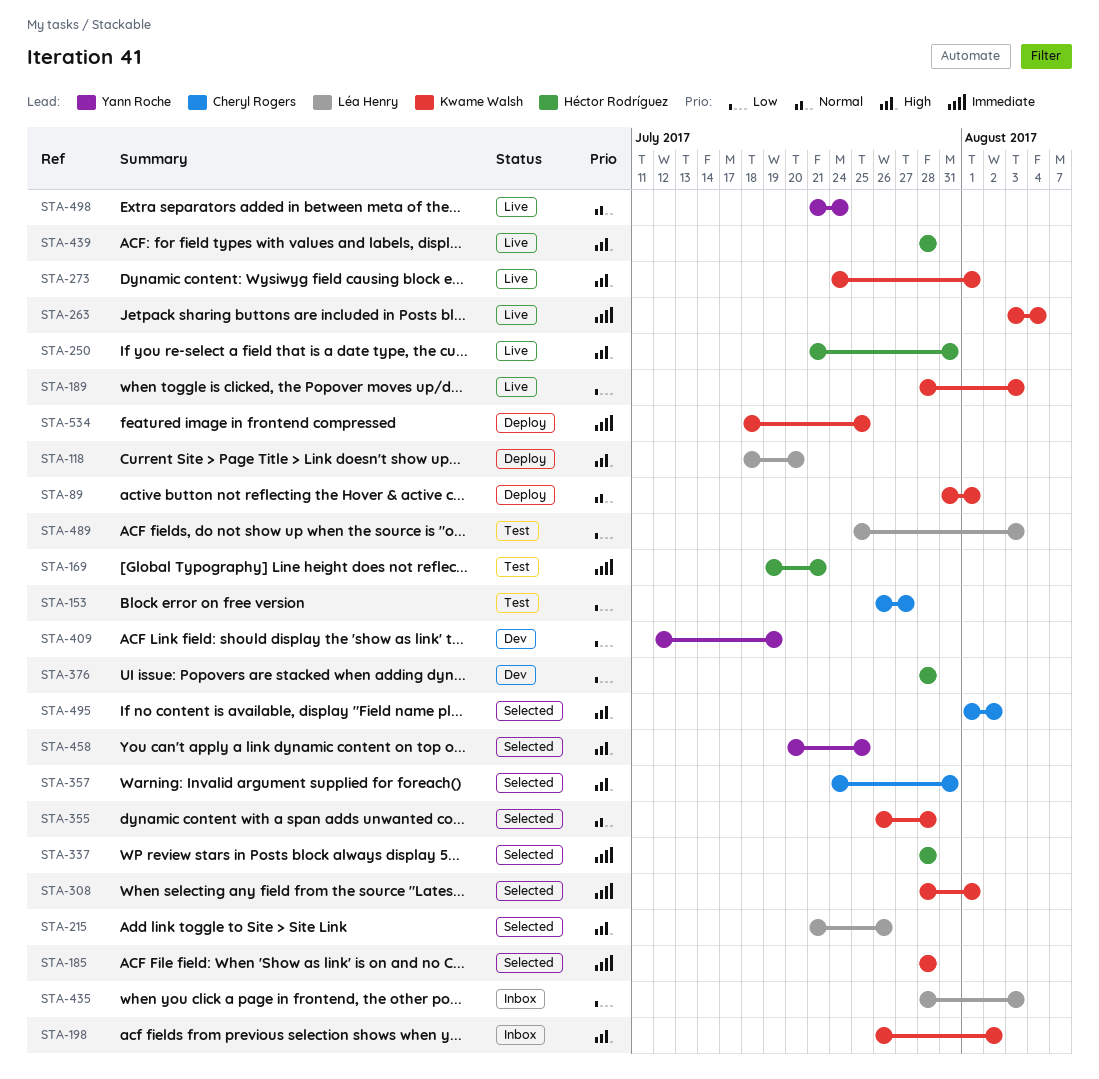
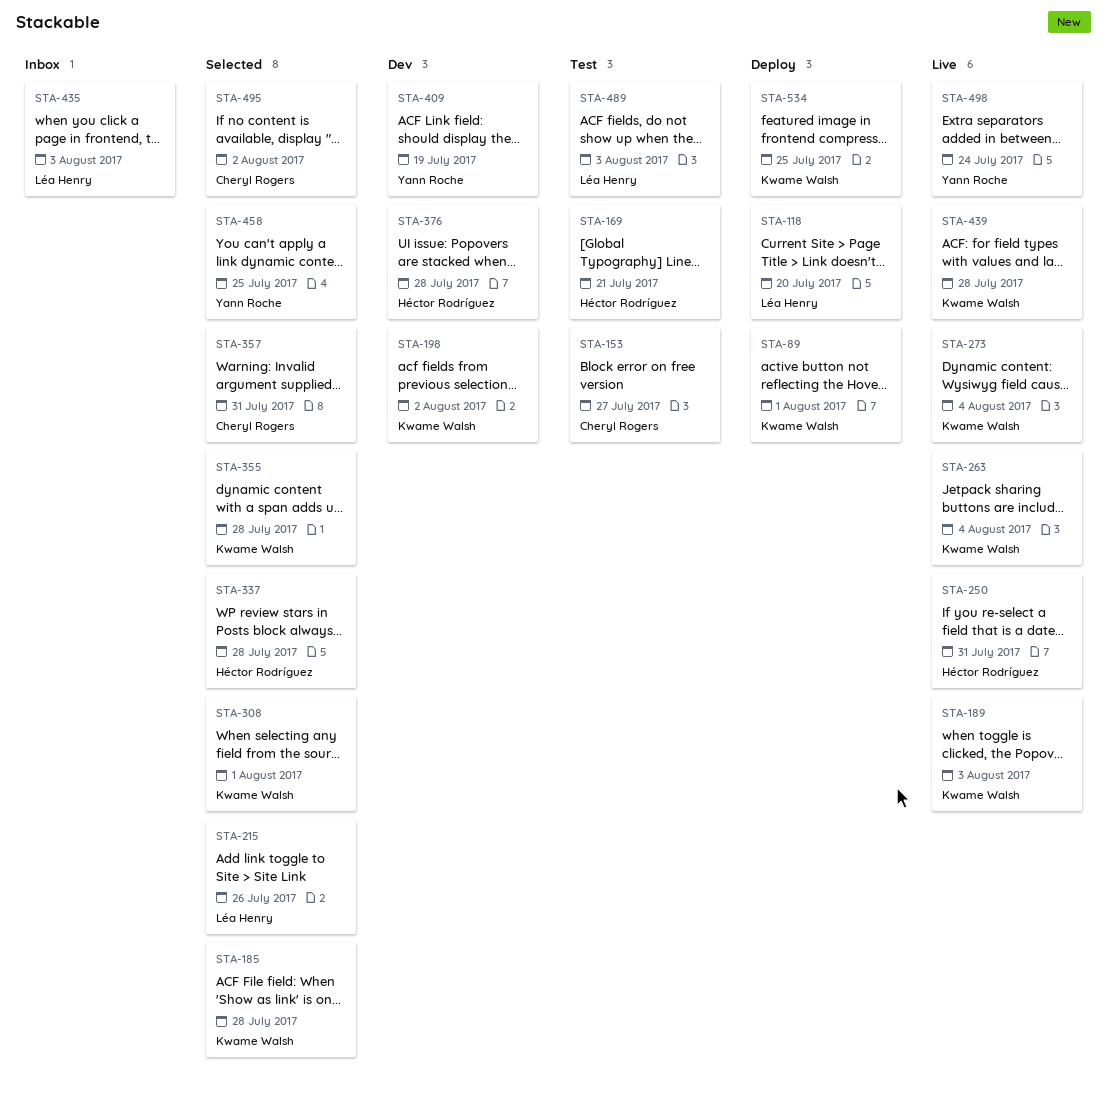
STA-198, status: Inbox -> Dev
STA-273, due: Aug 1 -> Aug 4
STA-439, owner: Héctor Rodríguez -> Kwame Walsh

